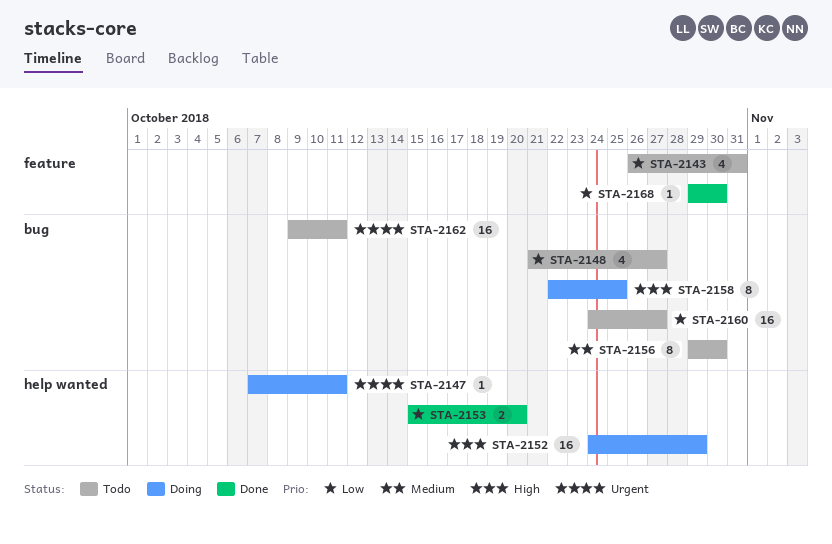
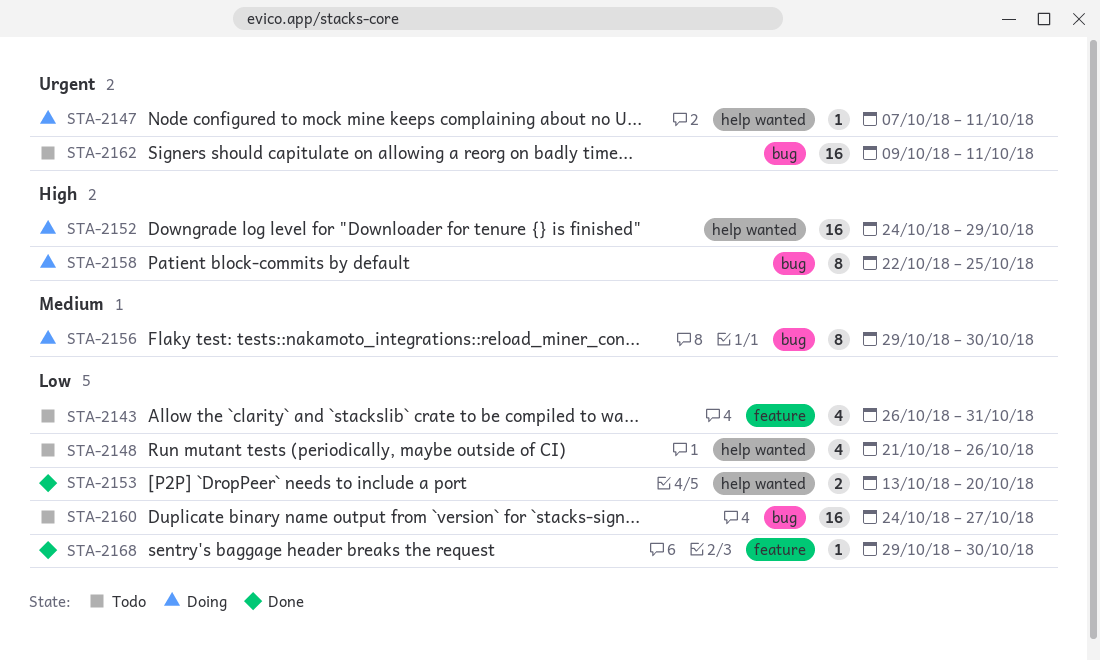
STA-2148, label: bug -> help wanted
STA-2148, due: Oct 27 -> Oct 26
STA-2153, start: Oct 15 -> Oct 13
STA-2156, status: Todo -> Doing

